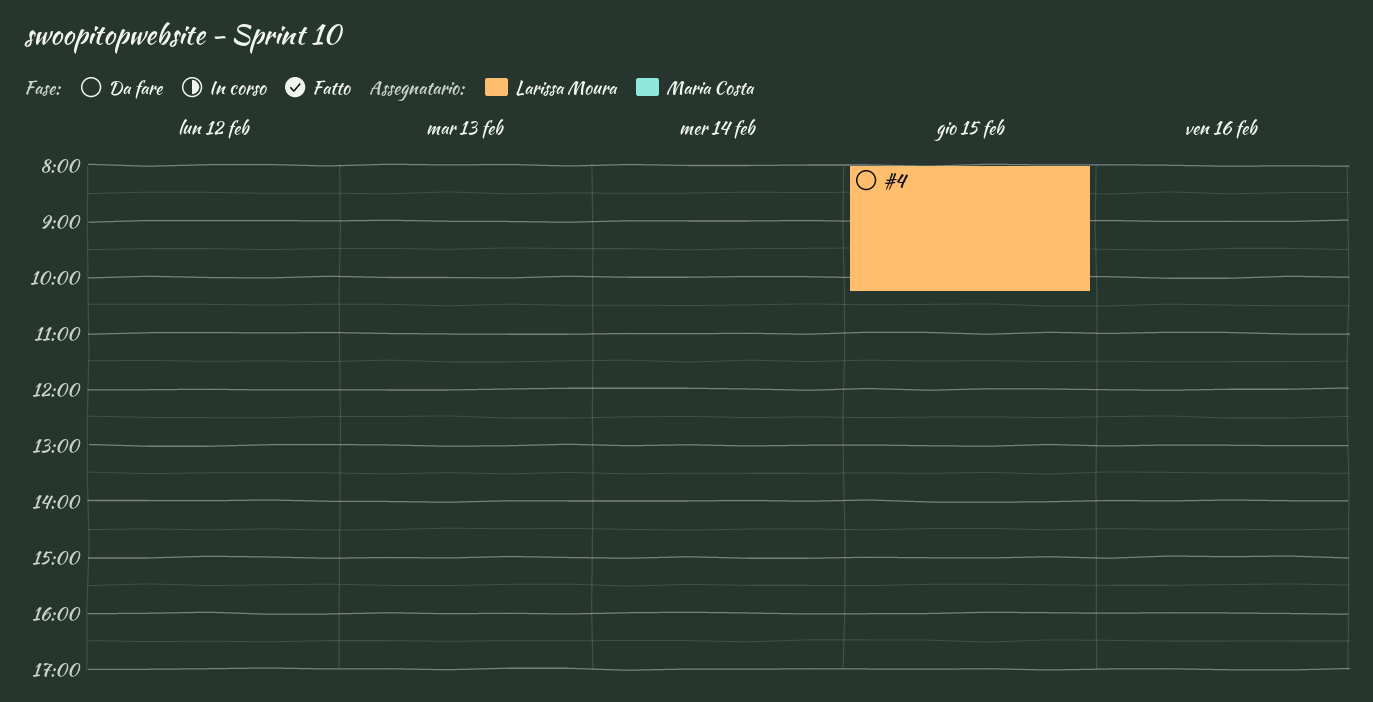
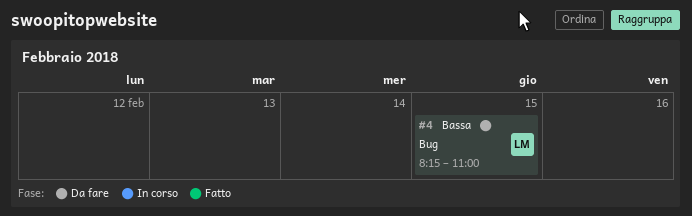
#4, begins: 08:00 -> 08:15
#4, ends: 10:15 -> 11:00

